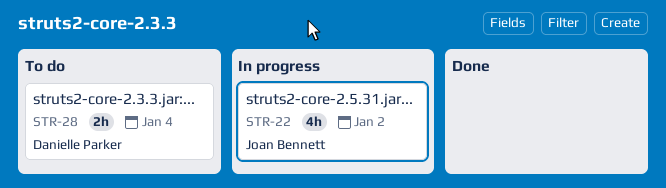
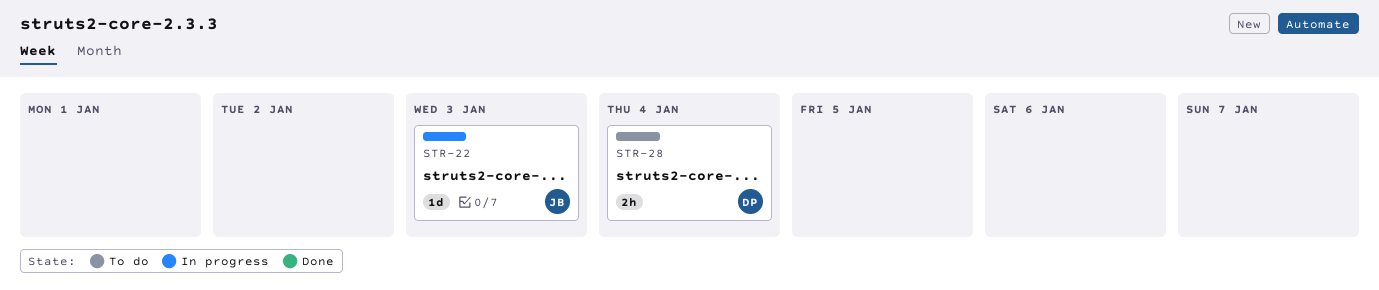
STR-22, estimate: 4h -> 1d
STR-22, due: Jan 2 -> Jan 3

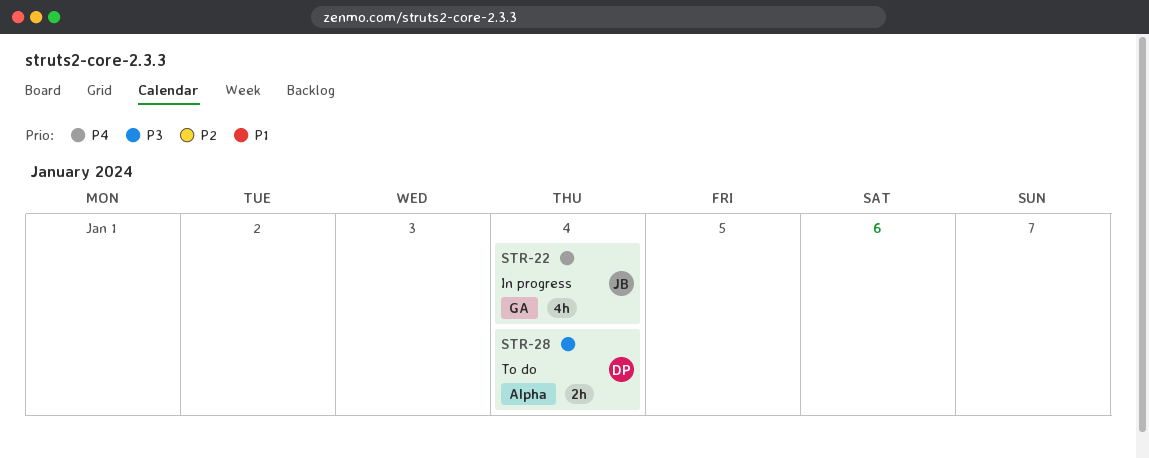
STR-22, estimate: 1d -> 4h
STR-22, due: Jan 3 -> Jan 4

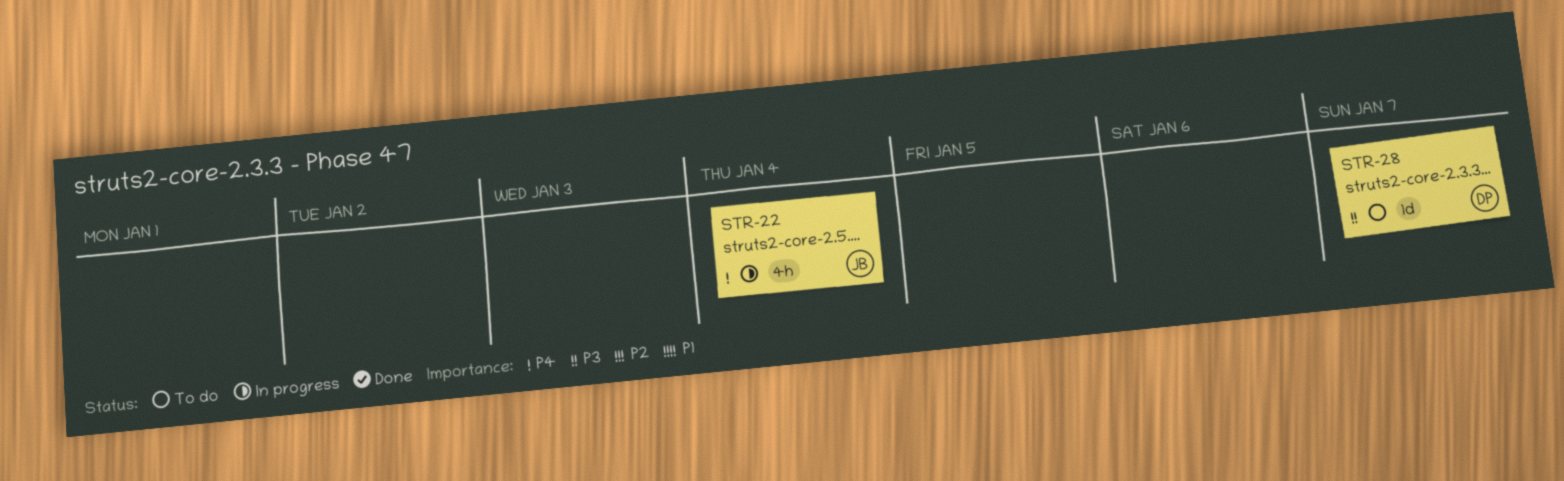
STR-28, estimate: 2h -> 1d
STR-28, due: Jan 4 -> Jan 7

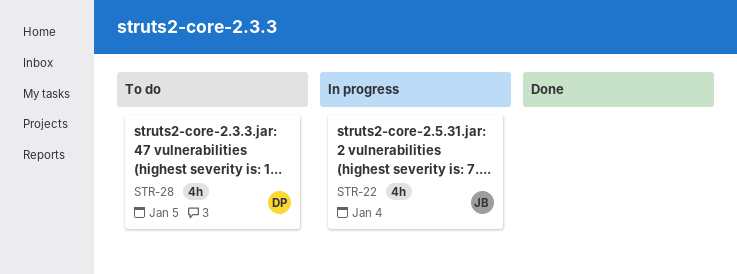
STR-28, estimate: 1d -> 4h
STR-28, due: Jan 7 -> Jan 5

